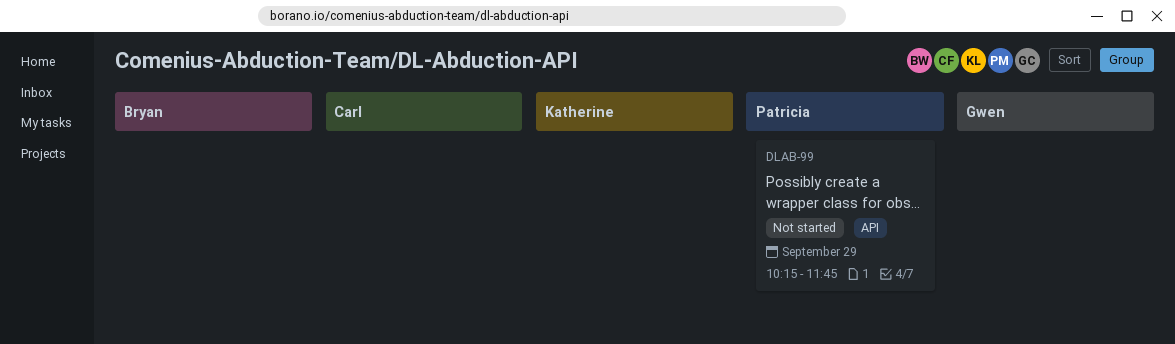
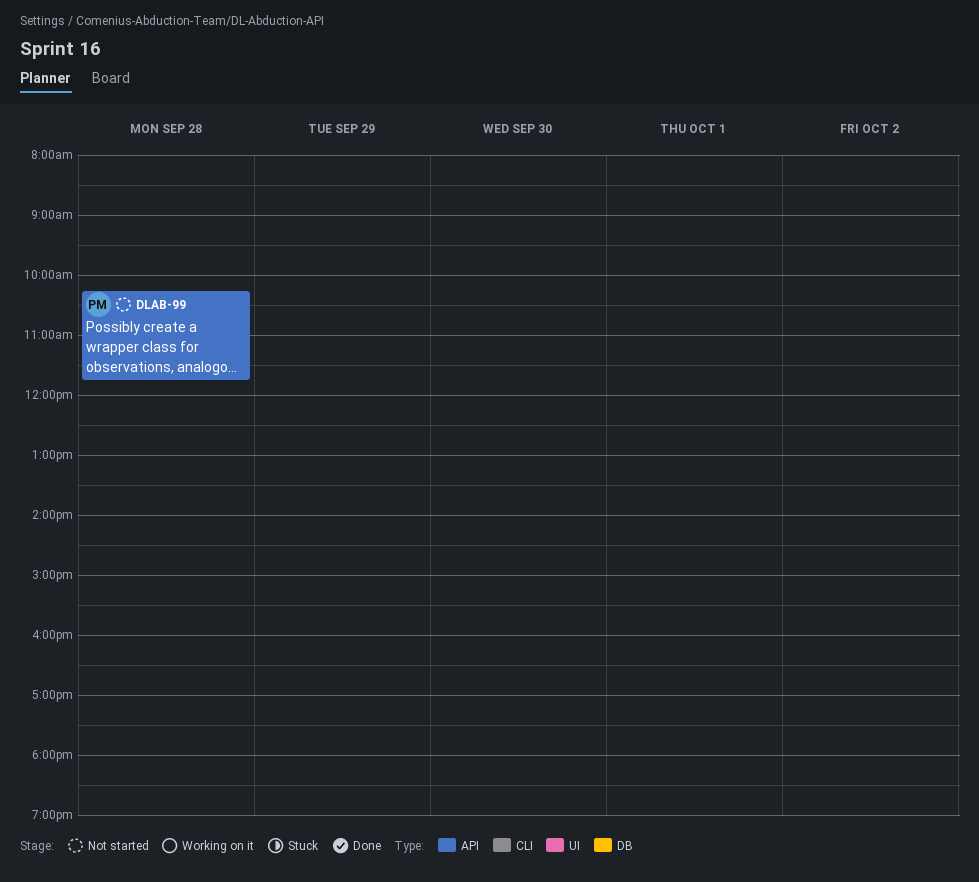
DLAB-99, day: Sep 29 -> Sep 28

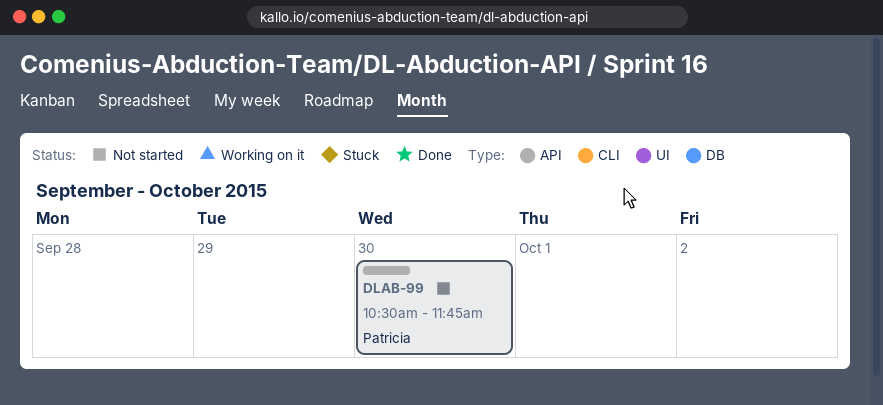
DLAB-99, day: Sep 28 -> Sep 30
DLAB-99, begins: 10:15 -> 10:30

